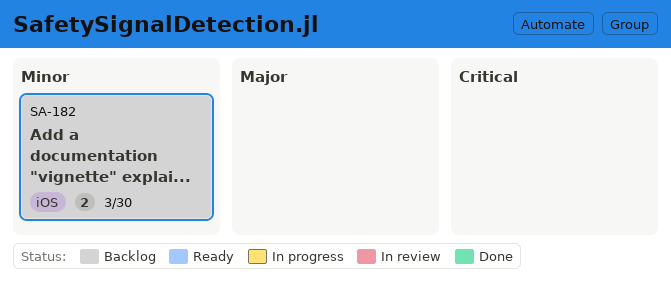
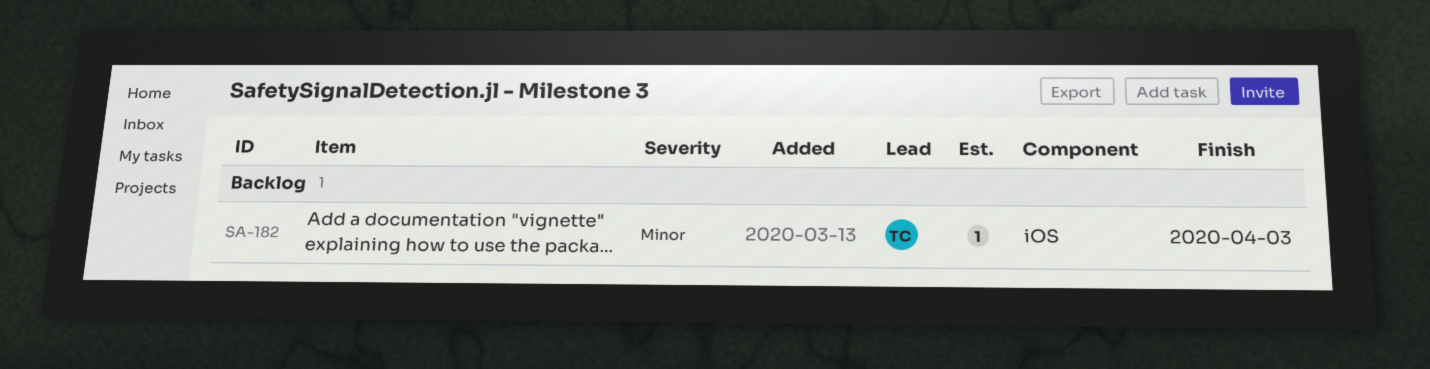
SA-182, estimate: 2 -> 1
SA-182, due: Mar 30 -> Apr 3

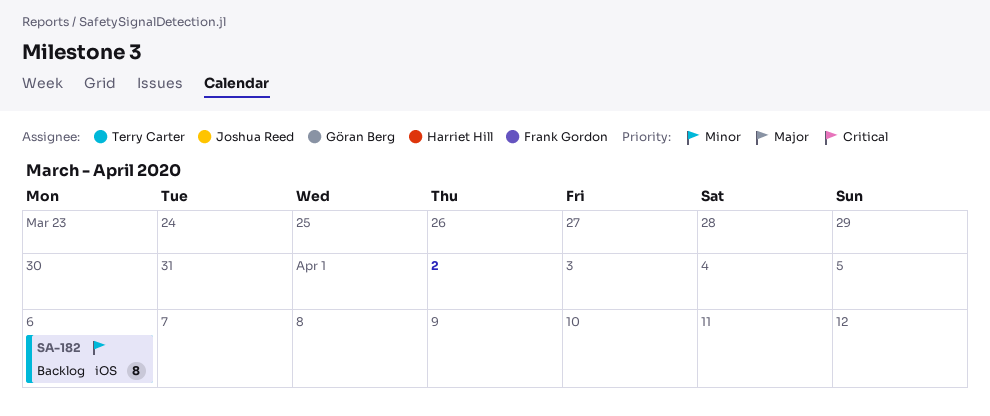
SA-182, estimate: 1 -> 8
SA-182, due: Apr 3 -> Apr 6

